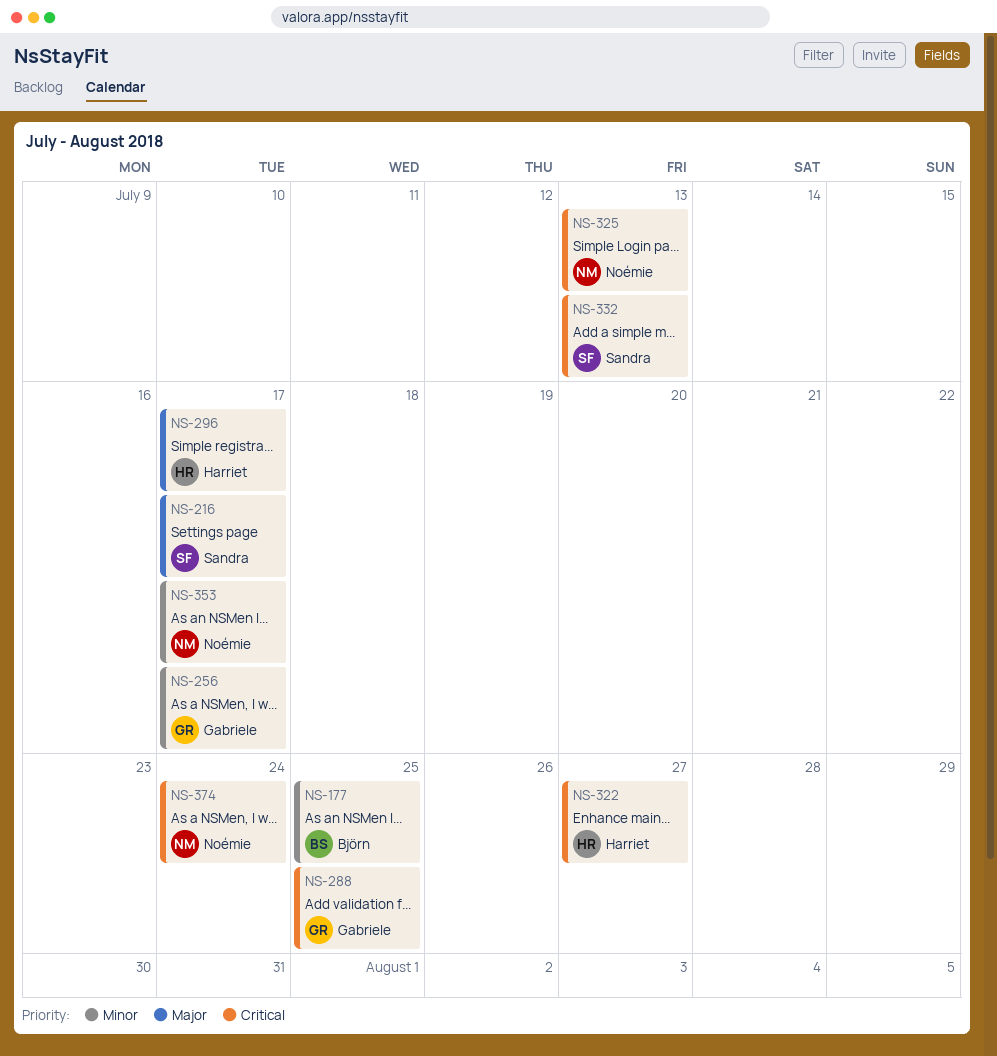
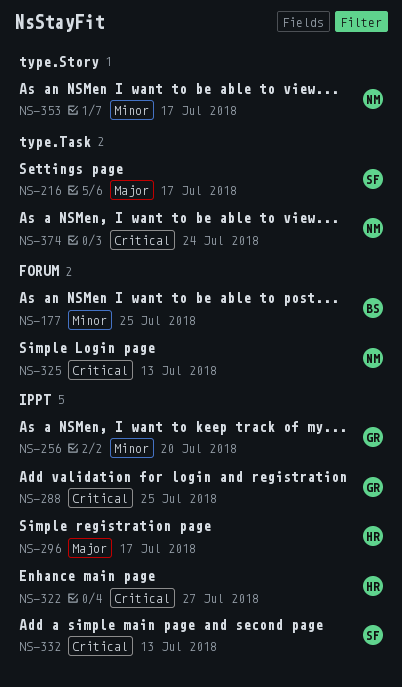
NS-256, due: Jul 17 -> Jul 20

